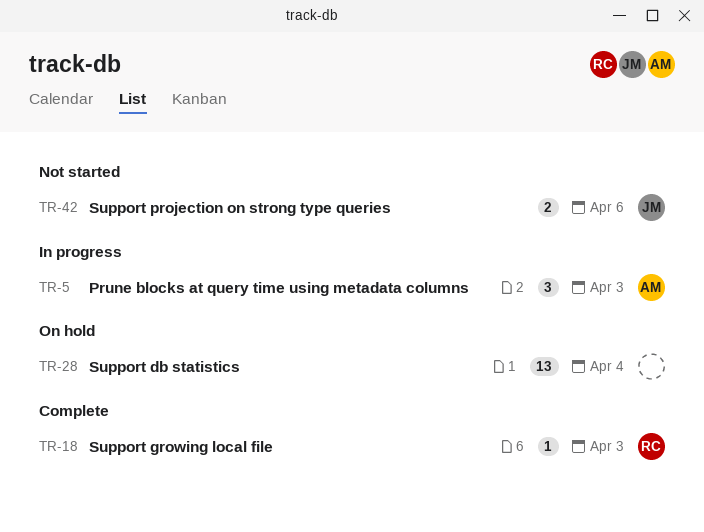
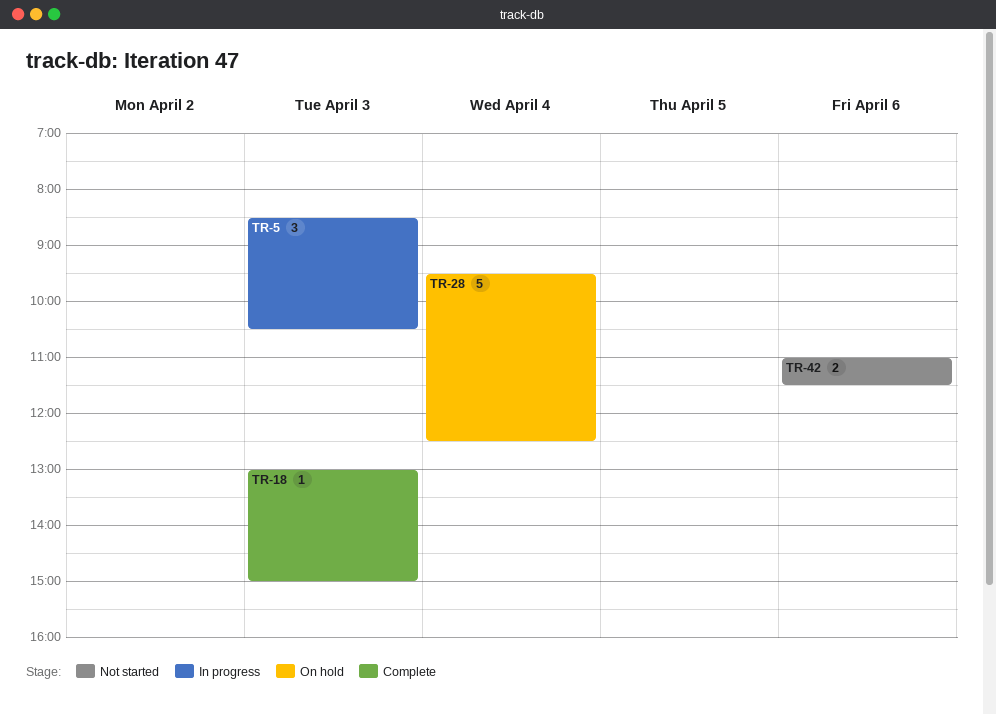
TR-28, estimate: 13 -> 5

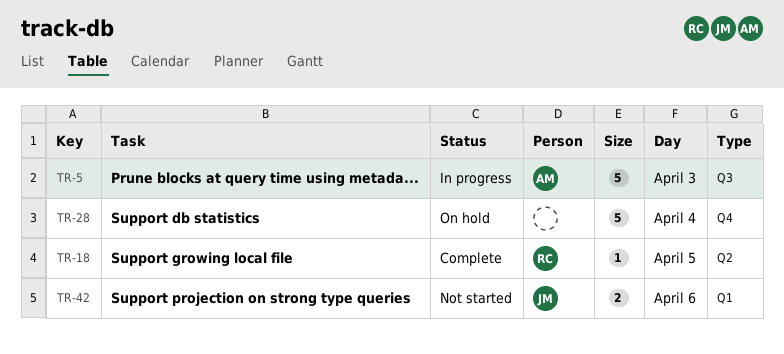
TR-5, estimate: 3 -> 5
TR-18, day: Apr 3 -> Apr 5

